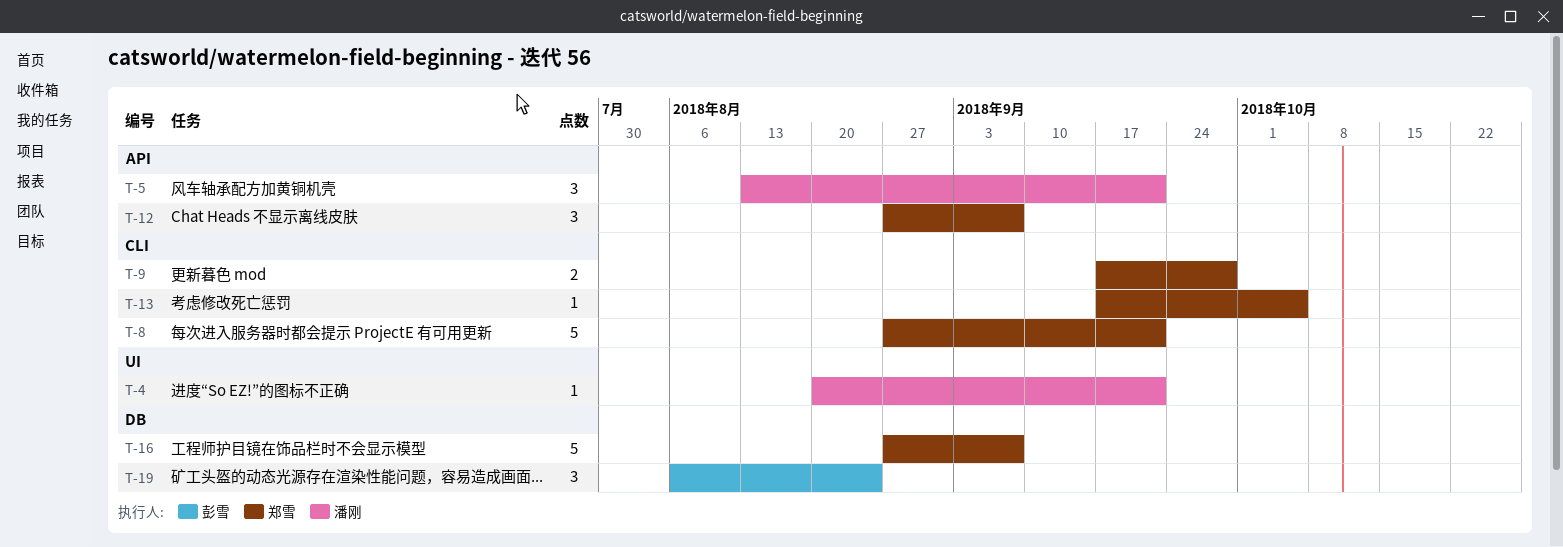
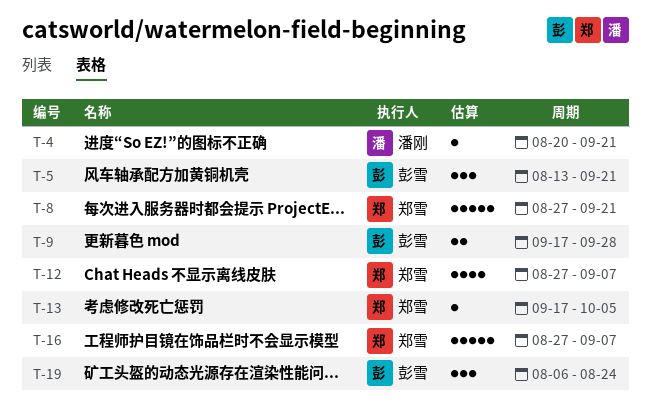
T-5, owner: 潘刚 -> 彭雪
T-9, owner: 郑雪 -> 彭雪
T-12, estimate: 3 -> 4

